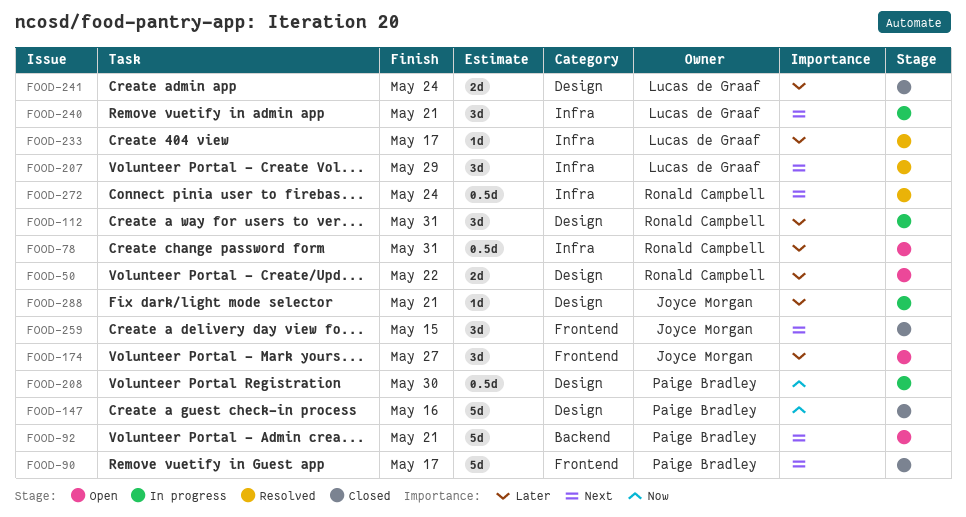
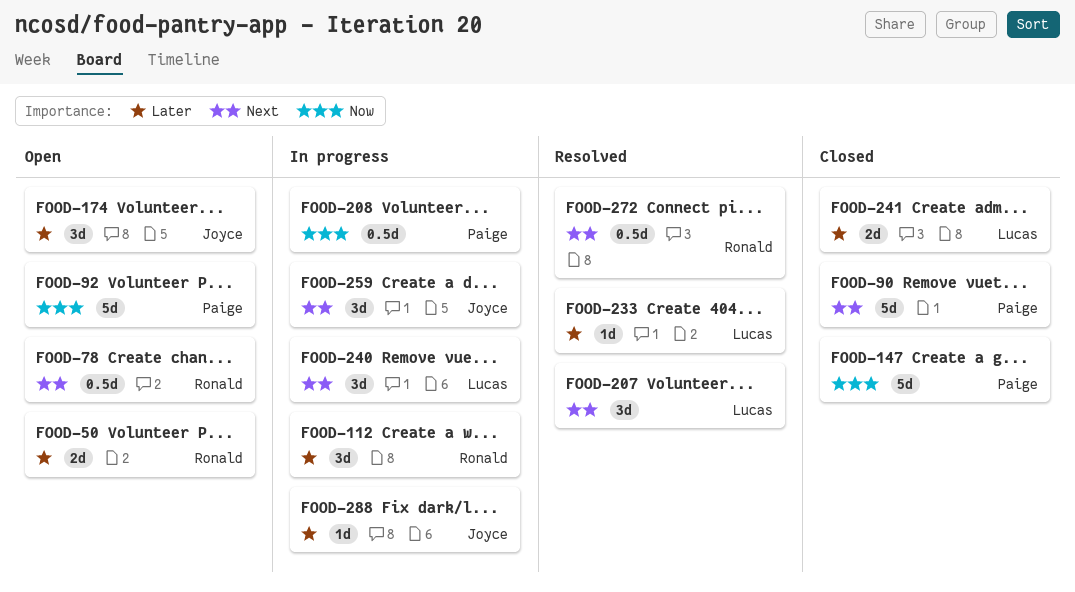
FOOD-78, priority: Later -> Next
FOOD-92, priority: Next -> Now
FOOD-259, status: Closed -> In progress

